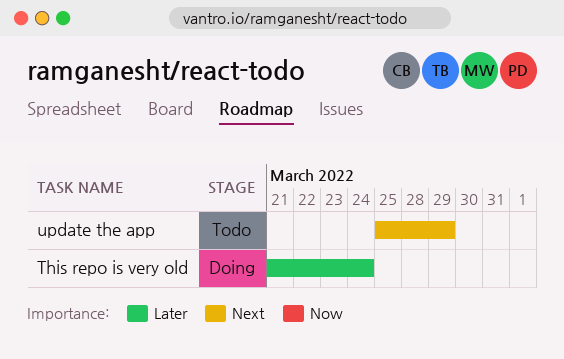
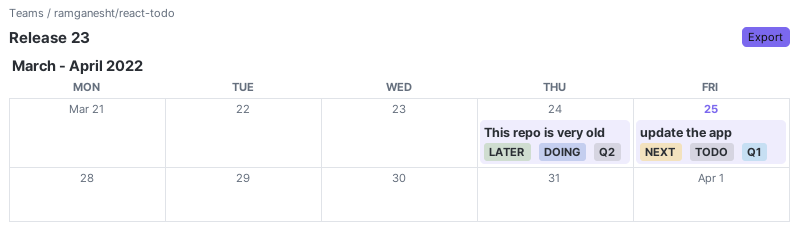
update the app, due: Mar 29 -> Mar 25

